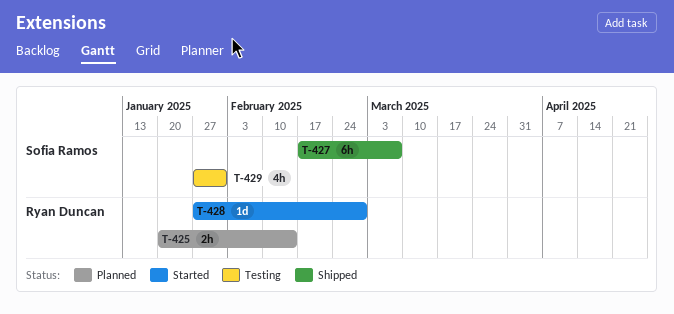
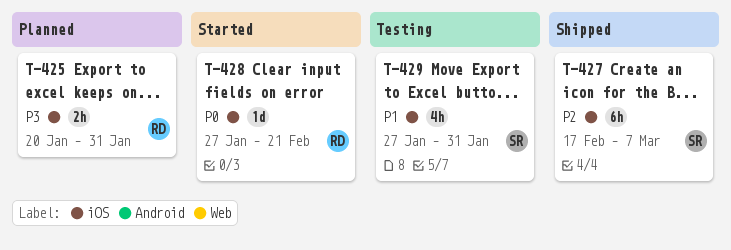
T-425, due: Feb 14 -> Jan 31
T-428, due: Feb 28 -> Feb 21

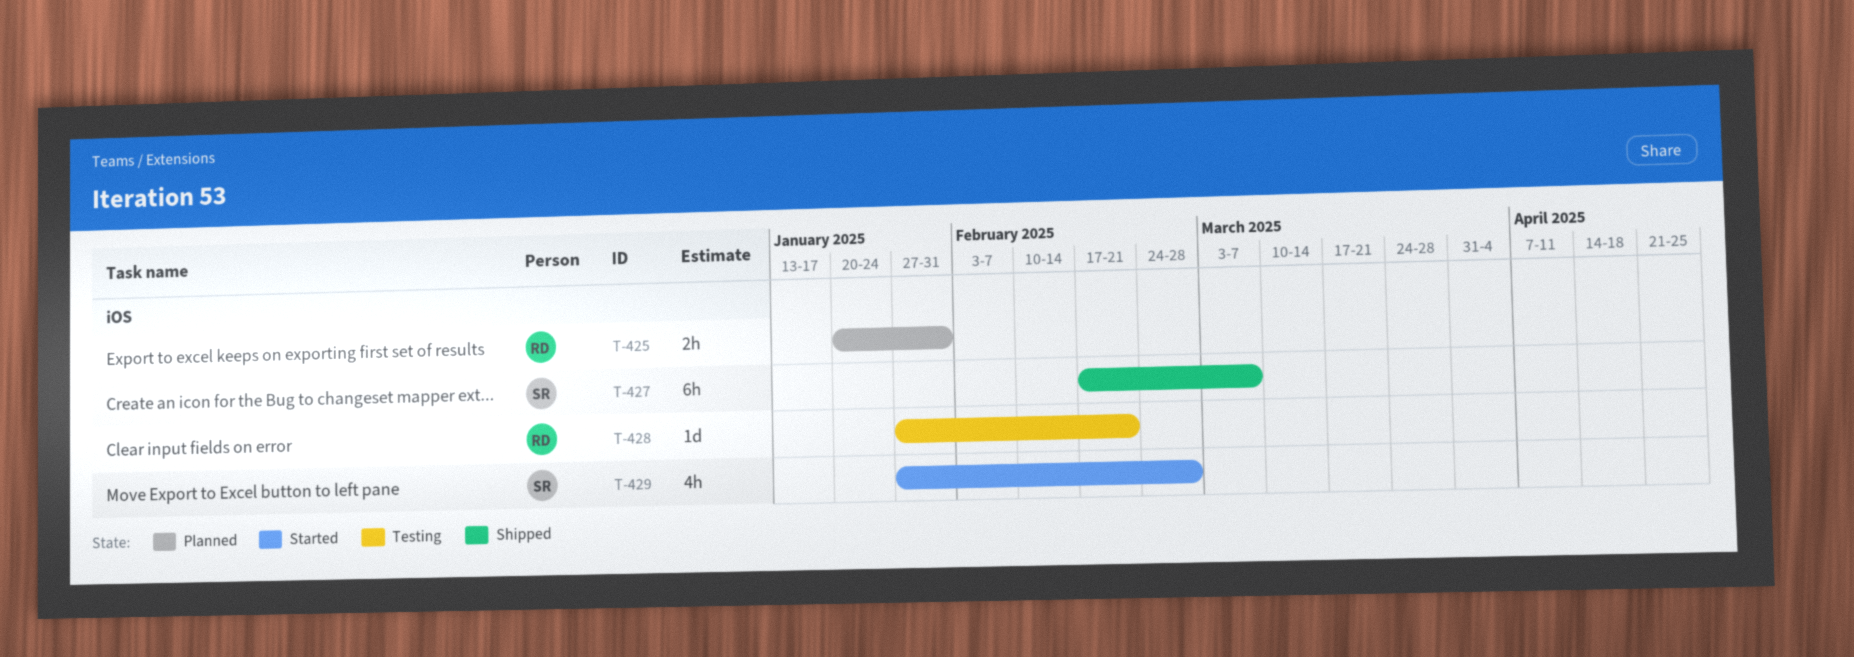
T-428, status: Started -> Testing
T-429, status: Testing -> Started
T-429, due: Jan 31 -> Feb 28

